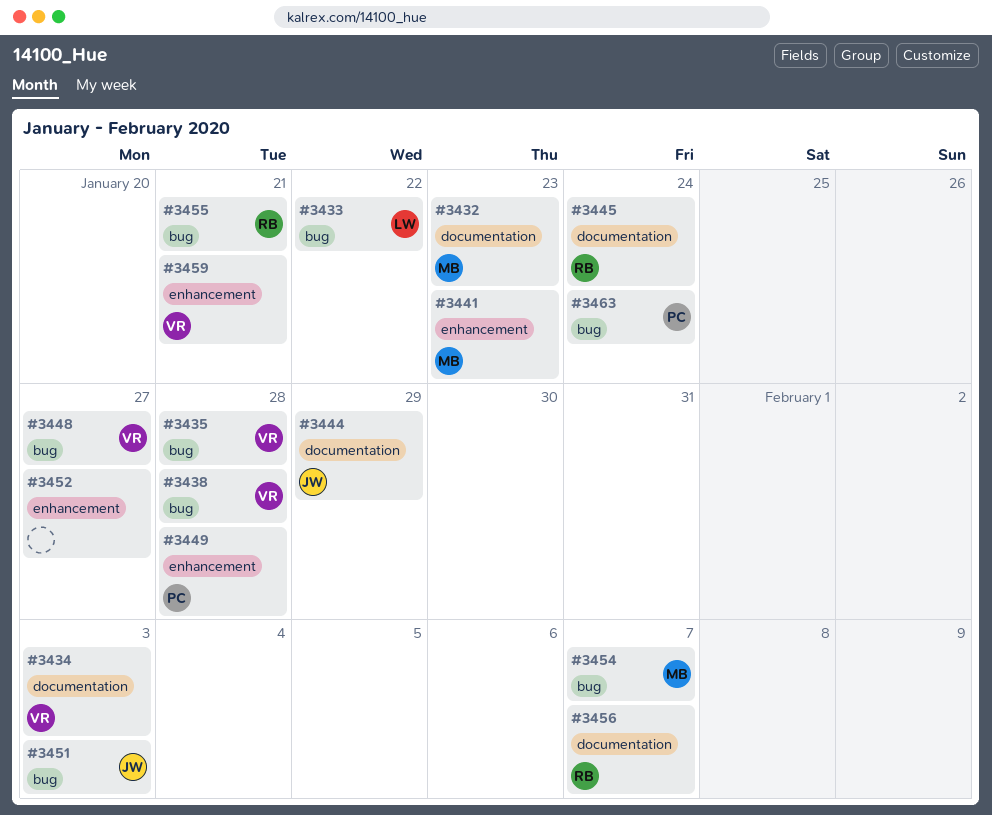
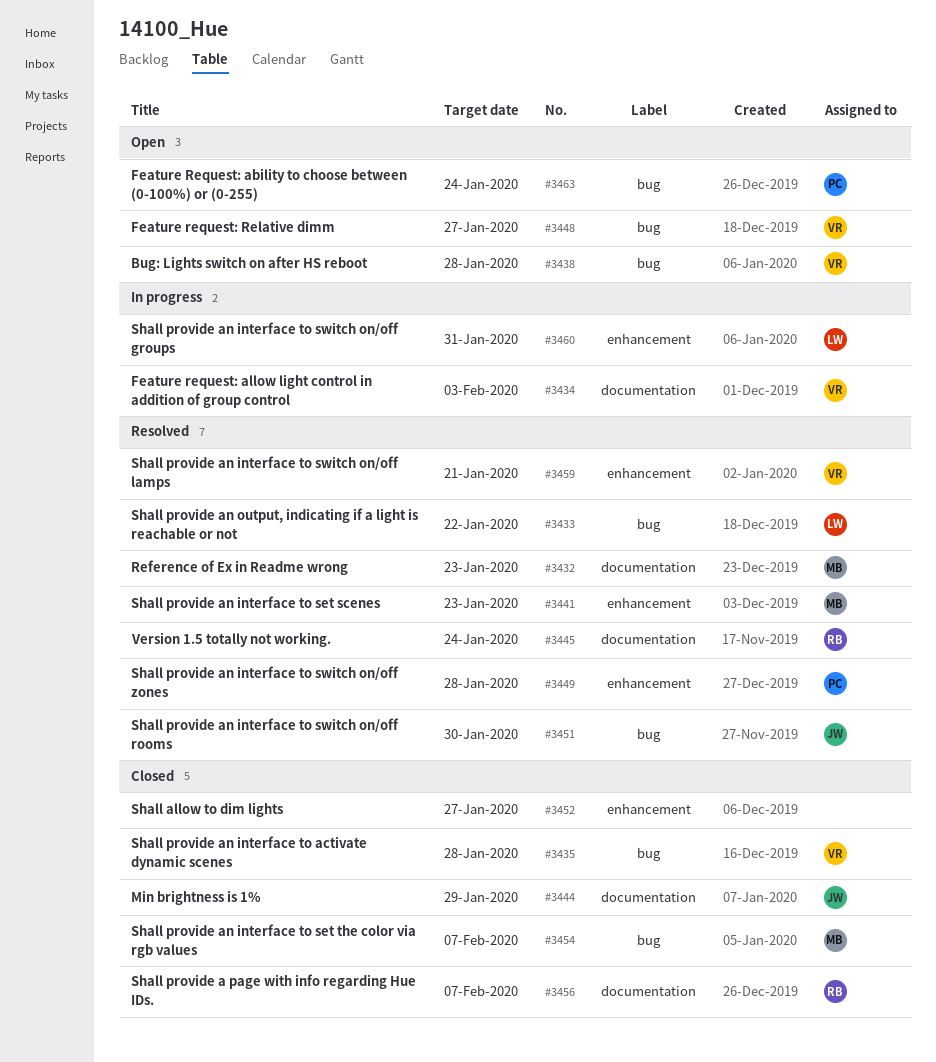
#3451, due: Feb 3 -> Jan 30
#3455: present -> none
#3460: none -> present

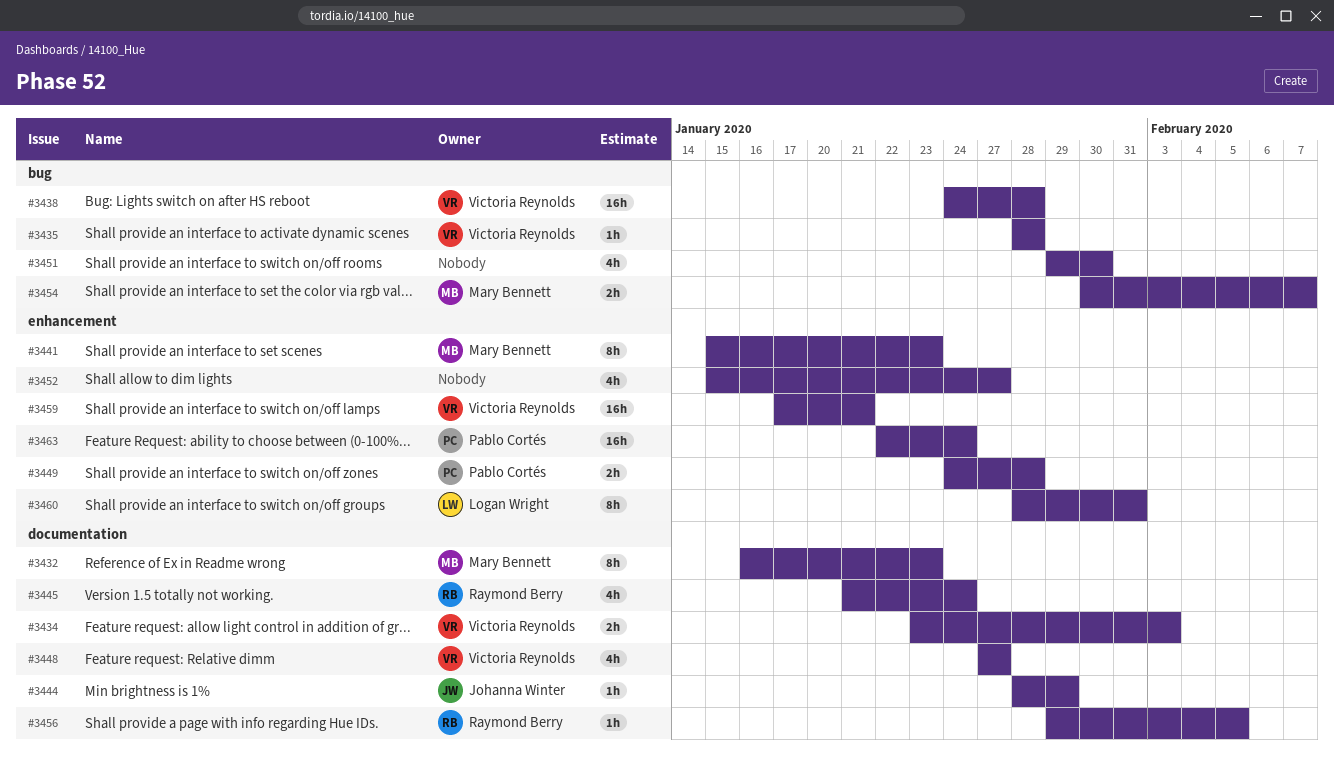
#3433: present -> none
#3448, label: bug -> documentation
#3451, owner: Johanna Winter -> none
#3456, due: Feb 7 -> Feb 5
#3463, label: bug -> enhancement

